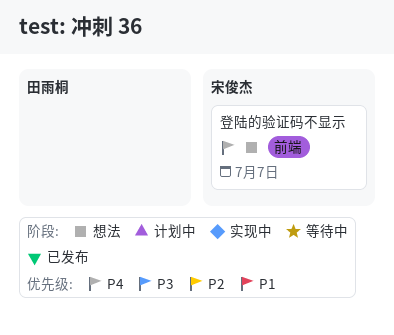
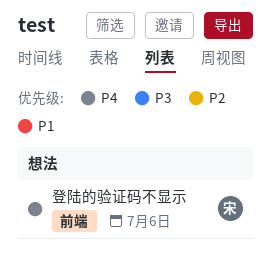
登陆的验证码不显示, due: Jul 7 -> Jul 6

